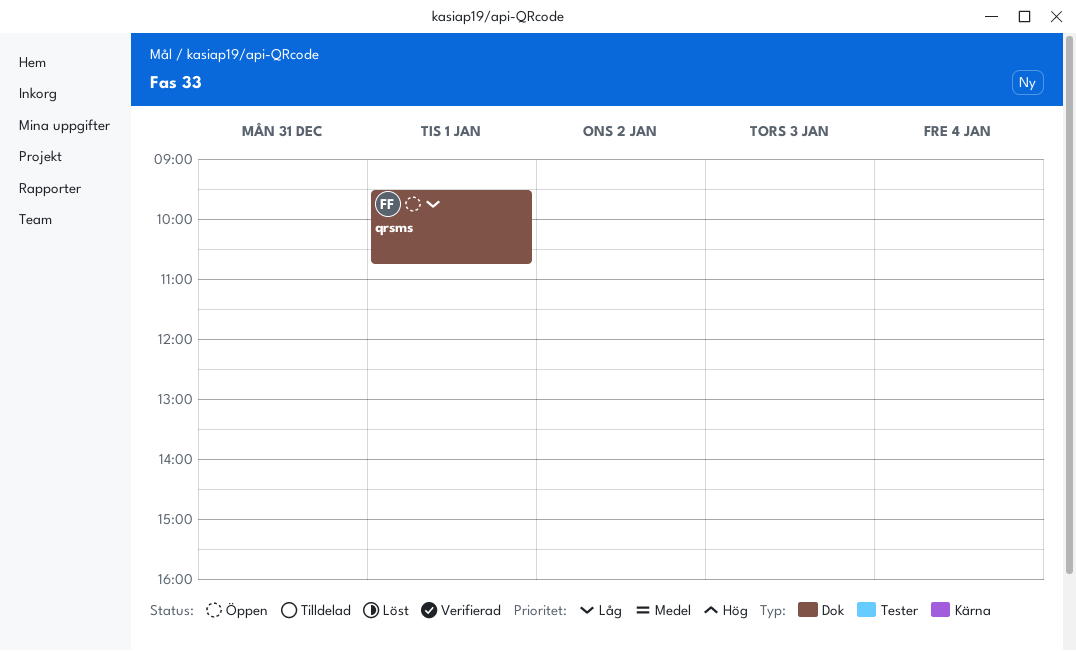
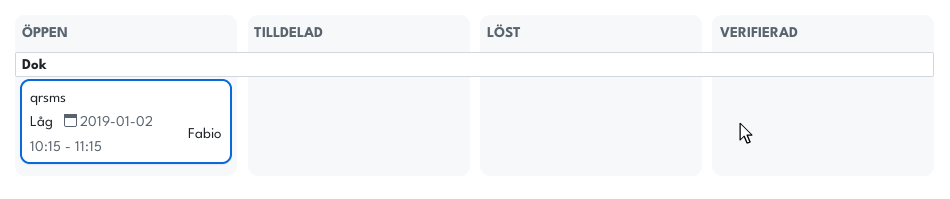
qrsms, day: Jan 1 -> Jan 2
qrsms, begins: 09:30 -> 10:15
qrsms, ends: 10:45 -> 11:15

